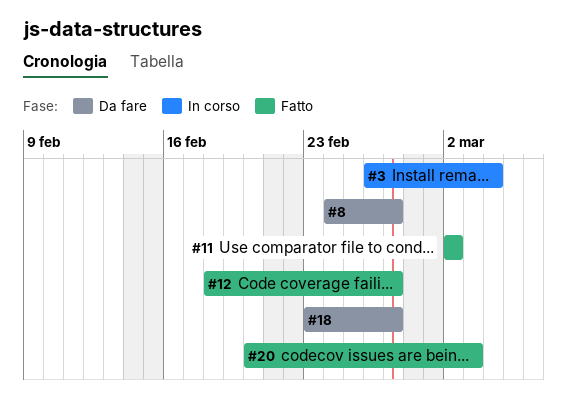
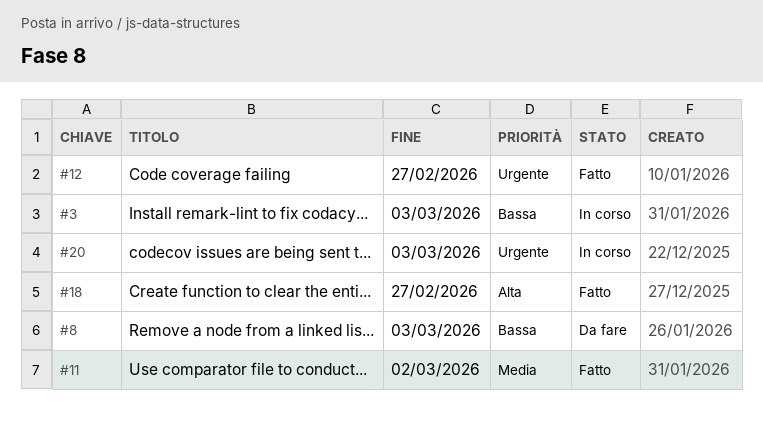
#3, due: Mar 4 -> Mar 3
#8, due: Feb 27 -> Mar 3
#18, status: Da fare -> Fatto
#20, status: Fatto -> In corso

